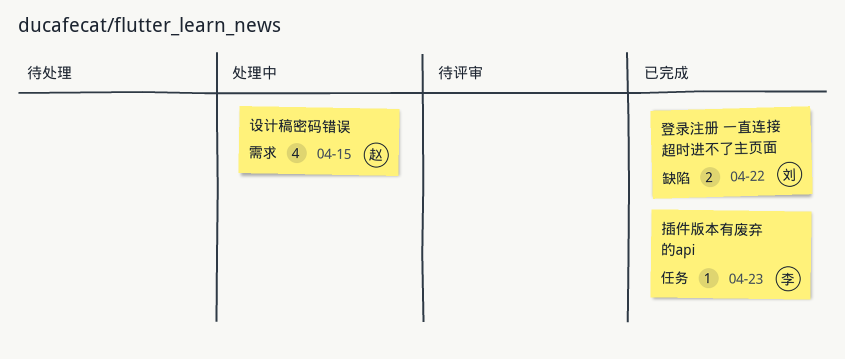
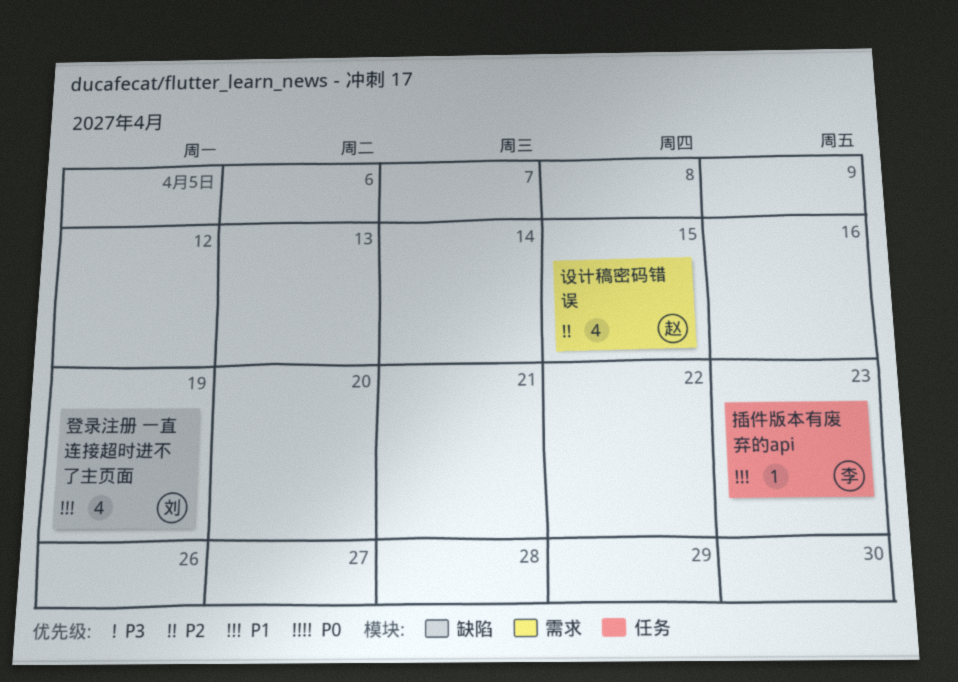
登录注册 一直连接超时进不了主页面, estimate: 2 -> 4
登录注册 一直连接超时进不了主页面, due: Apr 22 -> Apr 19

